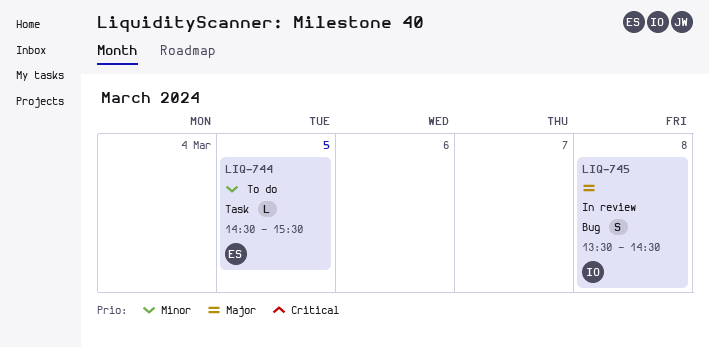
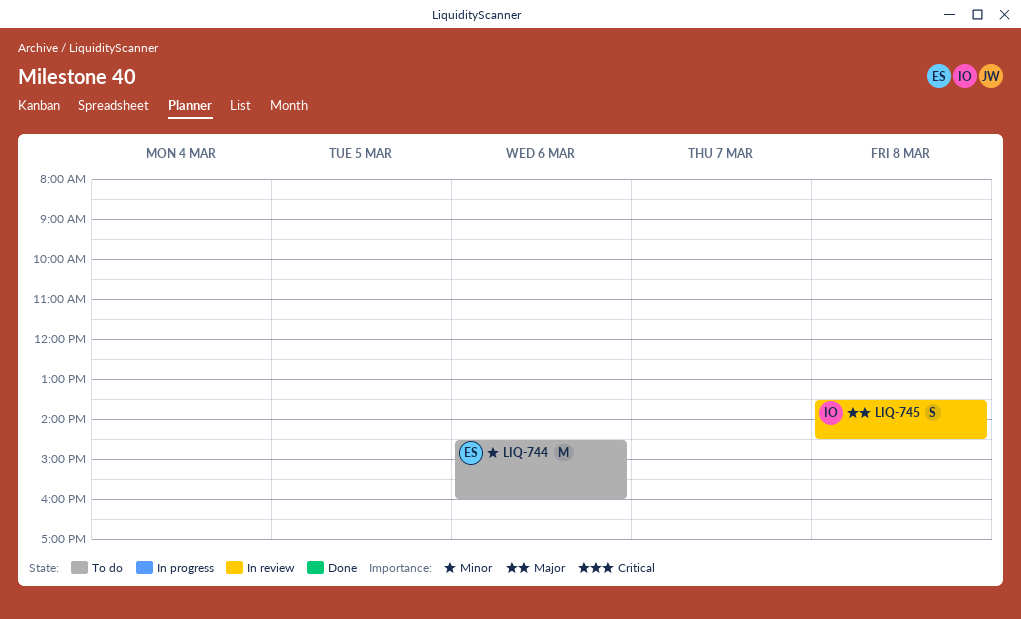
LIQ-744, estimate: L -> M
LIQ-744, day: Mar 5 -> Mar 6
LIQ-744, ends: 15:30 -> 16:00

